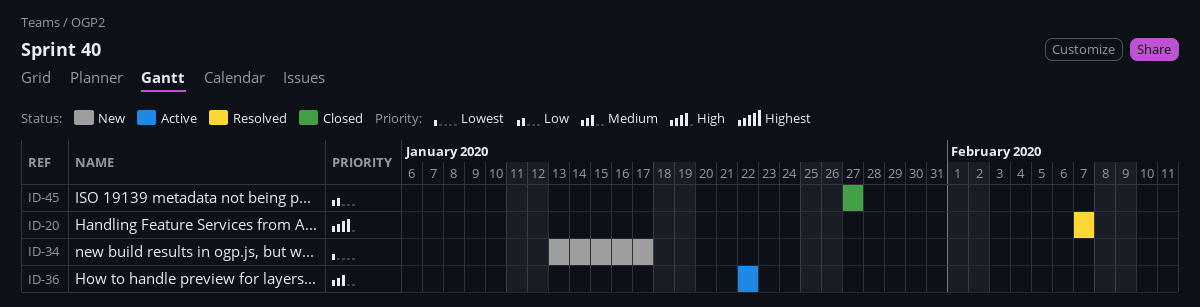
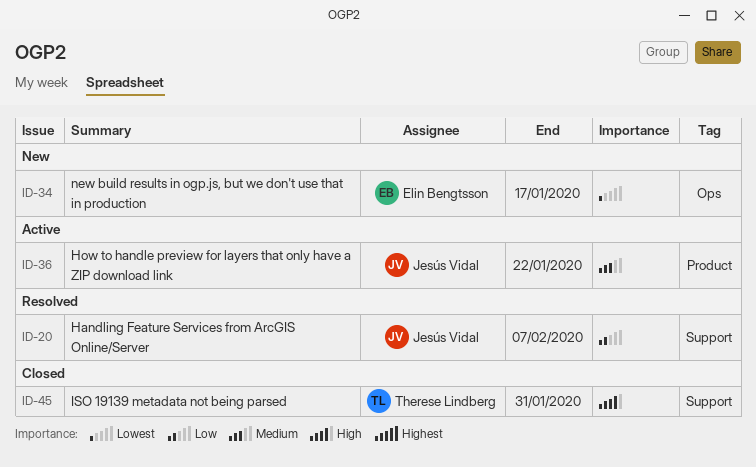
ID-20, priority: High -> Low
ID-45, priority: Low -> High
ID-45, due: Jan 27 -> Jan 31

